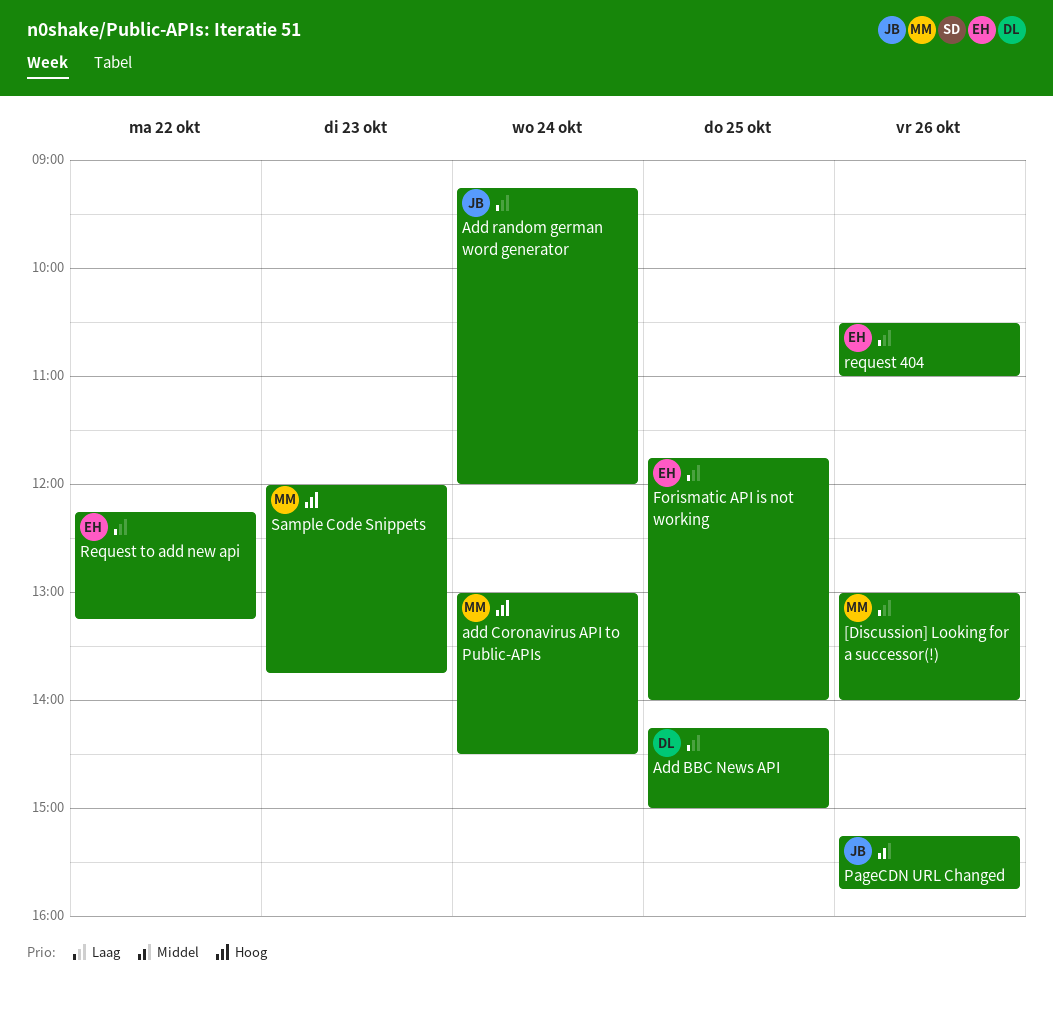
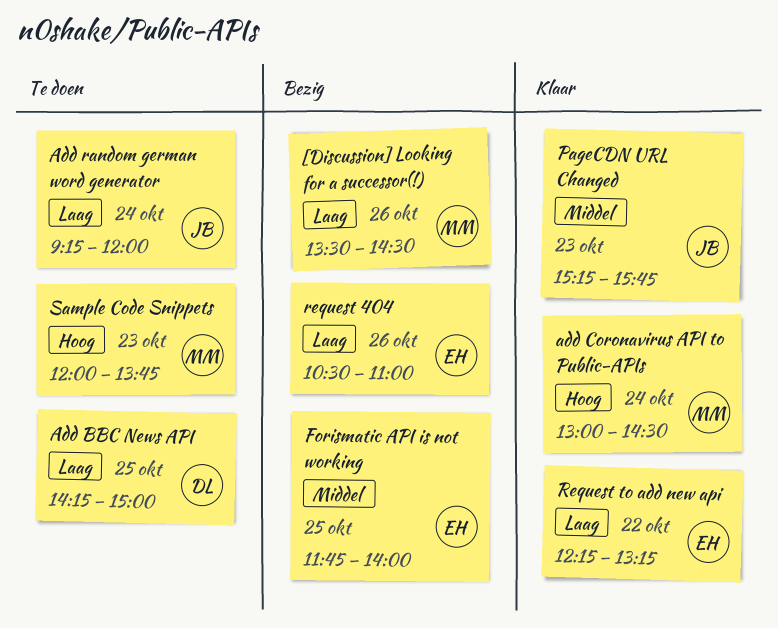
[Discussion] Looking for a successor(!), begins: 13:00 -> 13:30
[Discussion] Looking for a successor(!), ends: 14:00 -> 14:30
Forismatic API is not working, priority: Laag -> Middel
PageCDN URL Changed, day: Oct 26 -> Oct 23

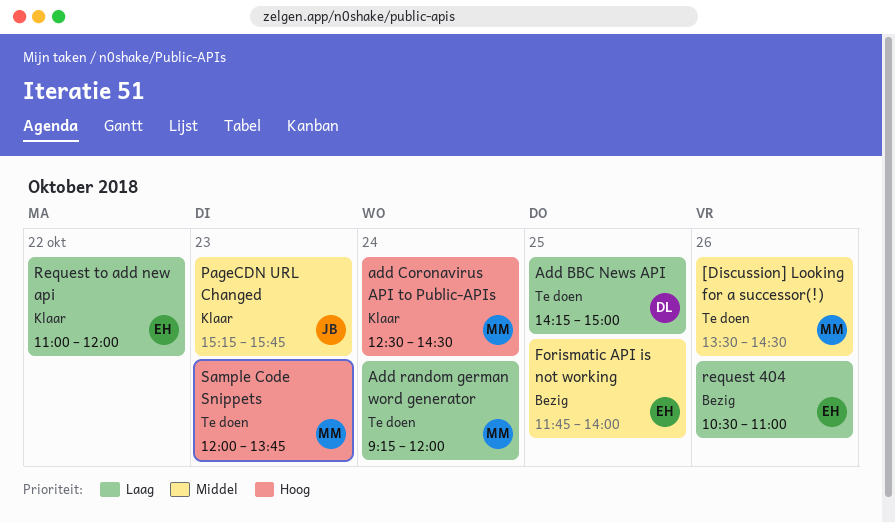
[Discussion] Looking for a successor(!), status: Bezig -> Te doen
[Discussion] Looking for a successor(!), priority: Laag -> Middel
add Coronavirus API to Public-APIs, begins: 13:00 -> 12:30
Add random german word generator, owner: JB -> MM
Request to add new api, begins: 12:15 -> 11:00
Request to add new api, ends: 13:15 -> 12:00

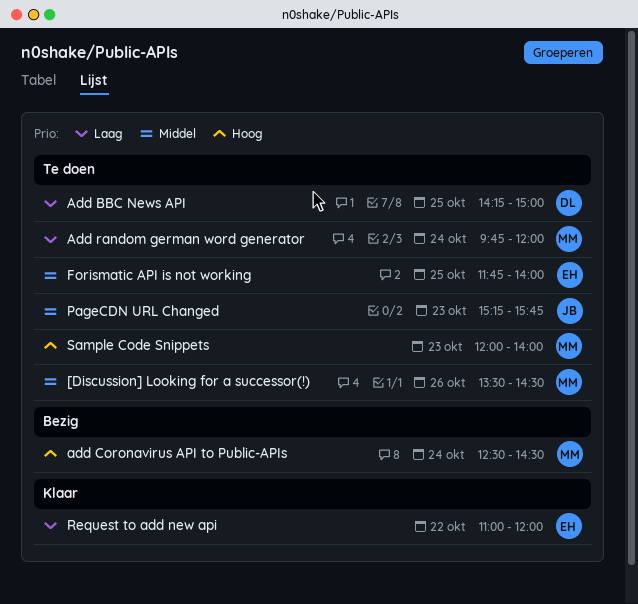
add Coronavirus API to Public-APIs, status: Klaar -> Bezig
Add random german word generator, begins: 09:15 -> 09:45
Forismatic API is not working, status: Bezig -> Te doen
PageCDN URL Changed, status: Klaar -> Te doen
request 404: present -> none
Sample Code Snippets, ends: 13:45 -> 14:00

